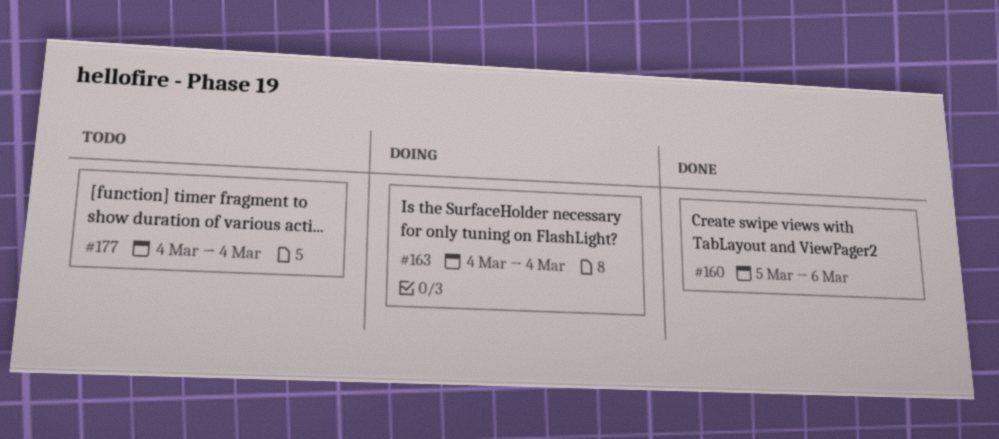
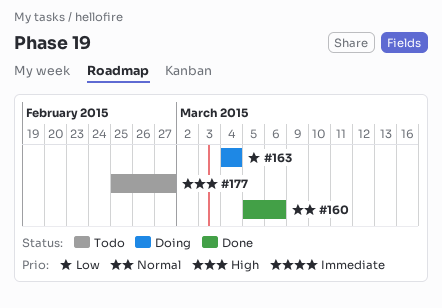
#177, start: Mar 4 -> Feb 25
#177, due: Mar 4 -> Feb 27

